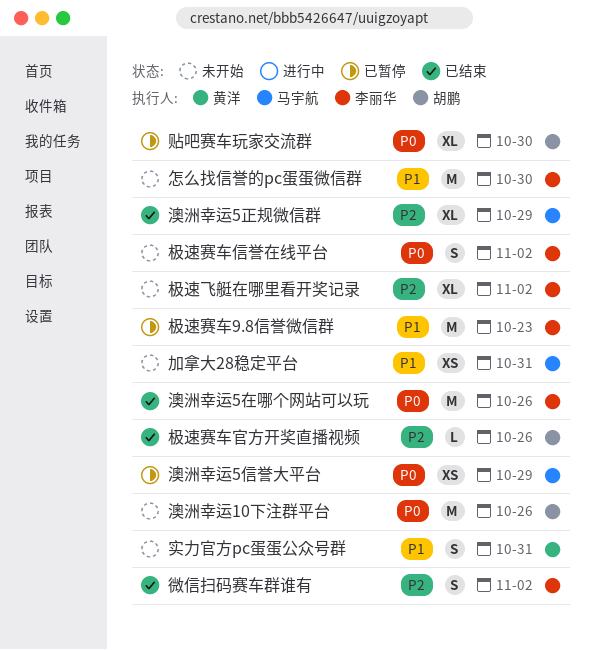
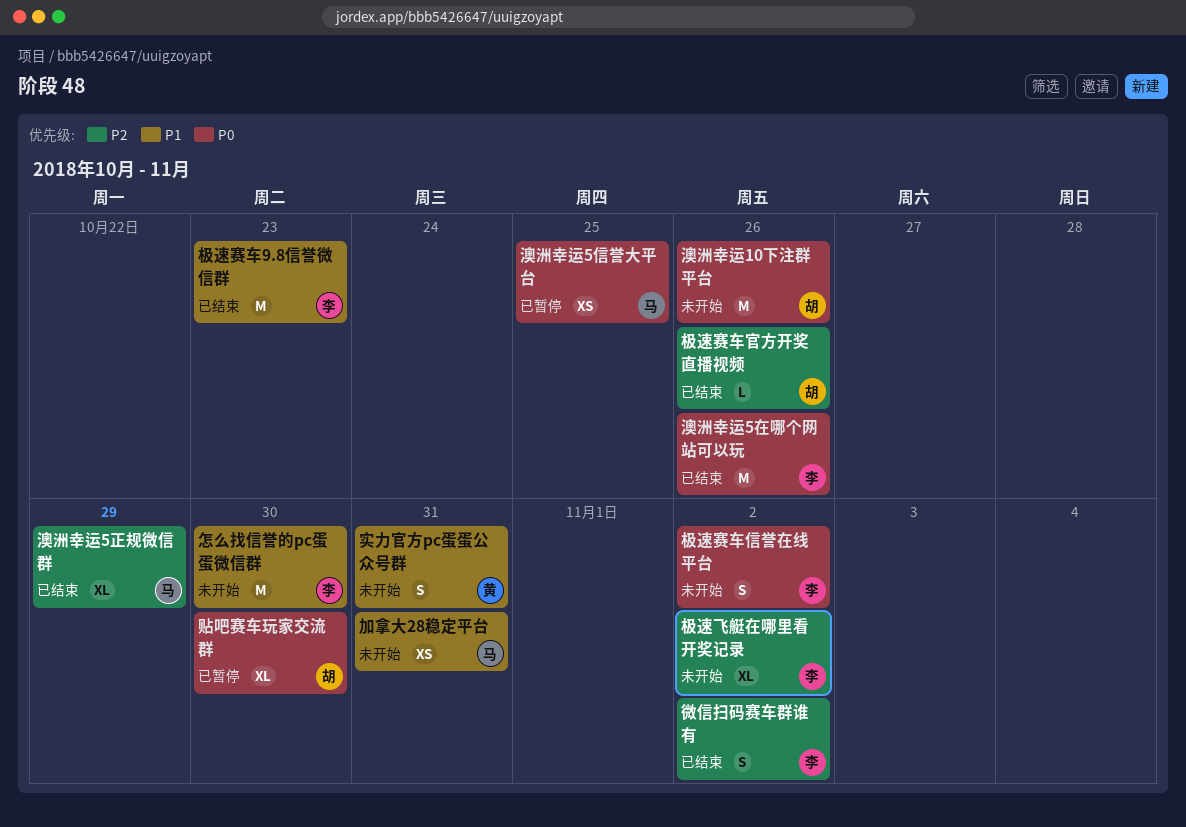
极速赛车9.8信誉微信群, status: 已暂停 -> 已结束
澳洲幸运5信誉大平台, due: Oct 29 -> Oct 25

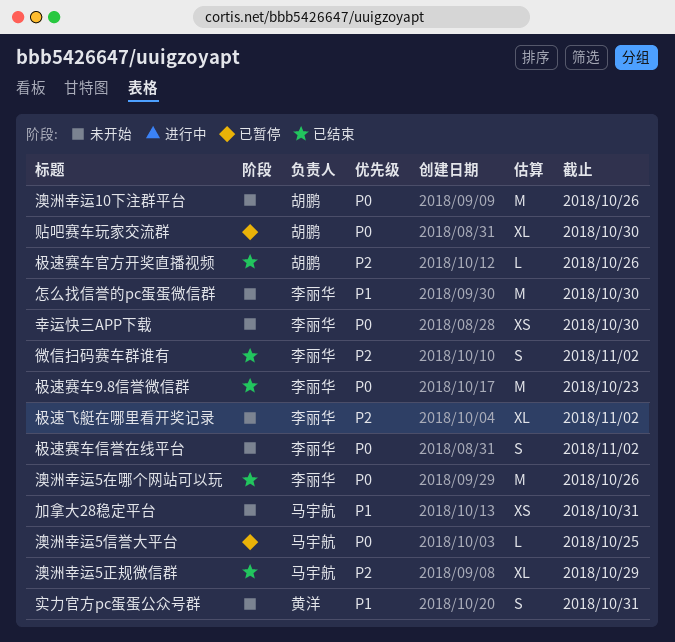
幸运快三APP下载: none -> present
极速赛车9.8信誉微信群, priority: P1 -> P0
澳洲幸运5信誉大平台, estimate: XS -> L

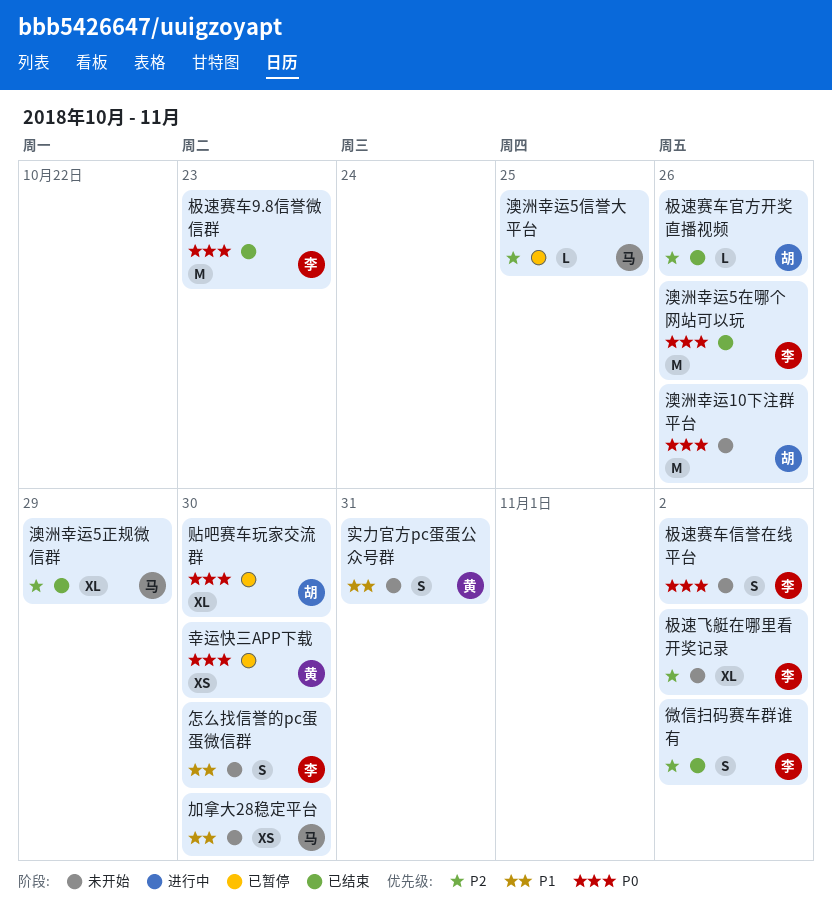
加拿大28稳定平台, due: Oct 31 -> Oct 30
幸运快三APP下载, status: 未开始 -> 已暂停
幸运快三APP下载, owner: 李丽华 -> 黄洋
怎么找信誉的pc蛋蛋微信群, estimate: M -> S
澳洲幸运5信誉大平台, priority: P0 -> P2

